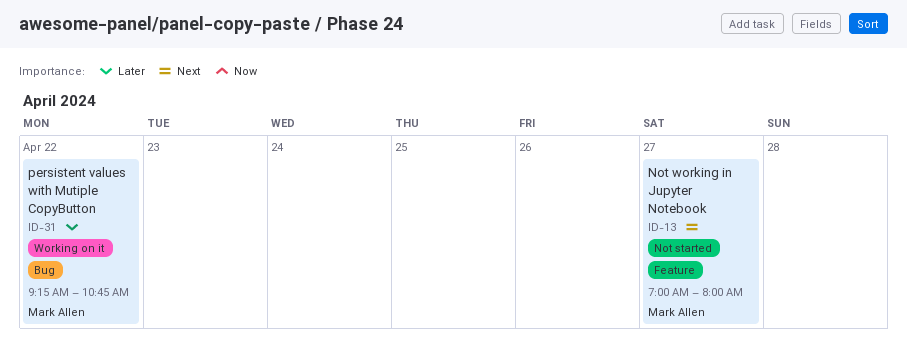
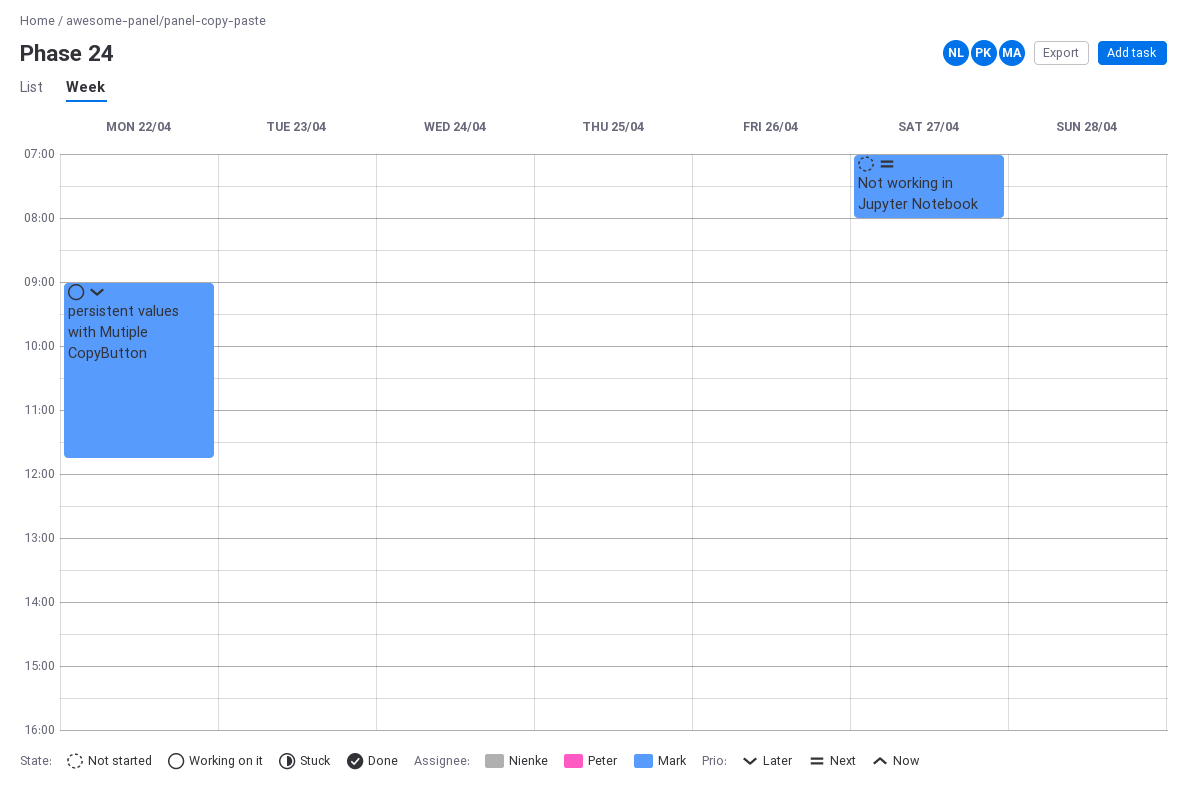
persistent values with Mutiple CopyButton, begins: 09:15 -> 09:00
persistent values with Mutiple CopyButton, ends: 10:45 -> 11:45

